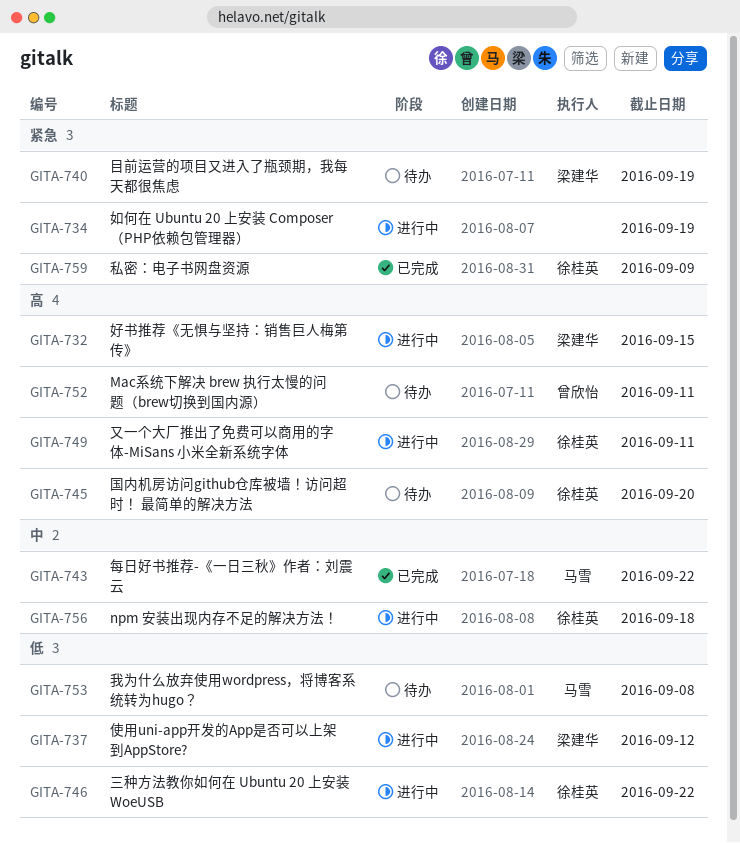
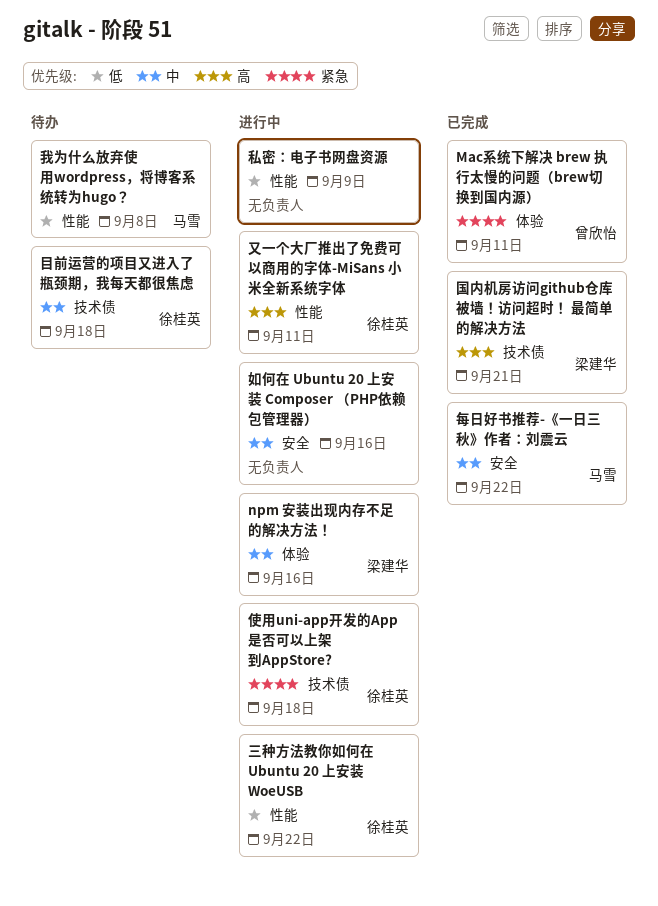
Mac系统下解决 brew 执行太慢的问题（brew切换到国内源）, status: 待办 -> 已完成
Mac系统下解决 brew 执行太慢的问题（brew切换到国内源）, priority: 高 -> 紧急
npm 安装出现内存不足的解决方法！, owner: 徐桂英 -> 梁建华
npm 安装出现内存不足的解决方法！, due: Sep 18 -> Sep 16
使用uni-app开发的App是否可以上架到AppStore?, owner: 梁建华 -> 徐桂英
使用uni-app开发的App是否可以上架到AppStore?, priority: 低 -> 紧急
使用uni-app开发的App是否可以上架到AppStore?, due: Sep 12 -> Sep 18
国内机房访问github仓库被墙！访问超时！ 最简单的解决方法, status: 待办 -> 已完成
国内机房访问github仓库被墙！访问超时！ 最简单的解决方法, owner: 徐桂英 -> 梁建华
国内机房访问github仓库被墙！访问超时！ 最简单的解决方法, due: Sep 20 -> Sep 21
好书推荐《无惧与坚持：销售巨人梅第传》: present -> none
如何在 Ubuntu 20 上安装 Composer （PHP依赖包管理器）, priority: 紧急 -> 中
如何在 Ubuntu 20 上安装 Composer （PHP依赖包管理器）, due: Sep 19 -> Sep 16
目前运营的项目又进入了瓶颈期，我每天都很焦虑, owner: 梁建华 -> 徐桂英
目前运营的项目又进入了瓶颈期，我每天都很焦虑, priority: 紧急 -> 中
目前运营的项目又进入了瓶颈期，我每天都很焦虑, due: Sep 19 -> Sep 18
私密：电子书网盘资源, status: 已完成 -> 进行中
私密：电子书网盘资源, owner: 徐桂英 -> none
私密：电子书网盘资源, priority: 紧急 -> 低

